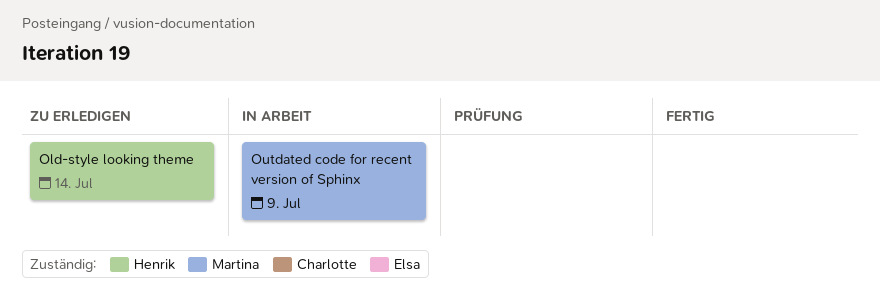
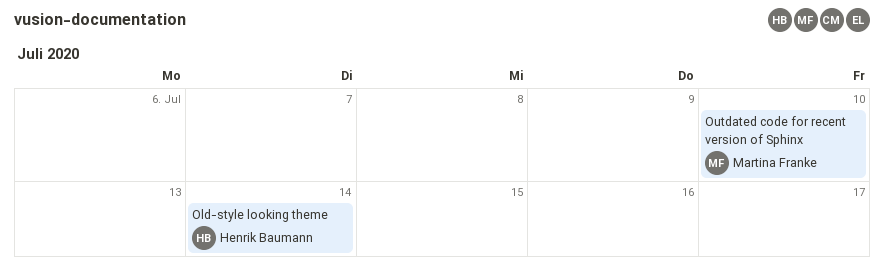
Outdated code for recent version of Sphinx, due: Jul 9 -> Jul 10

